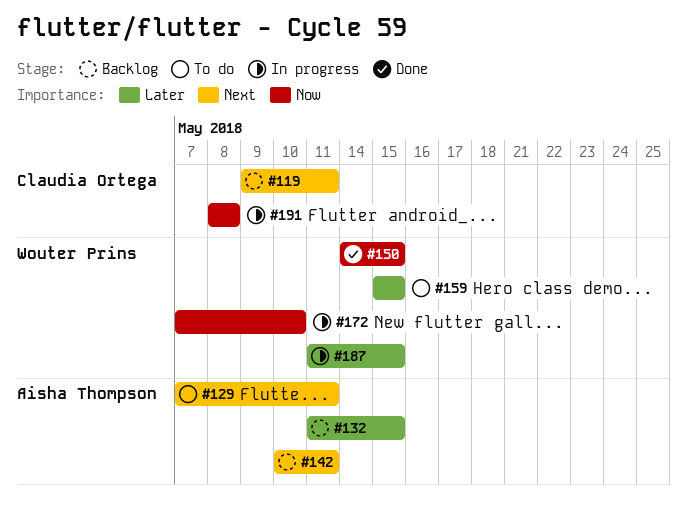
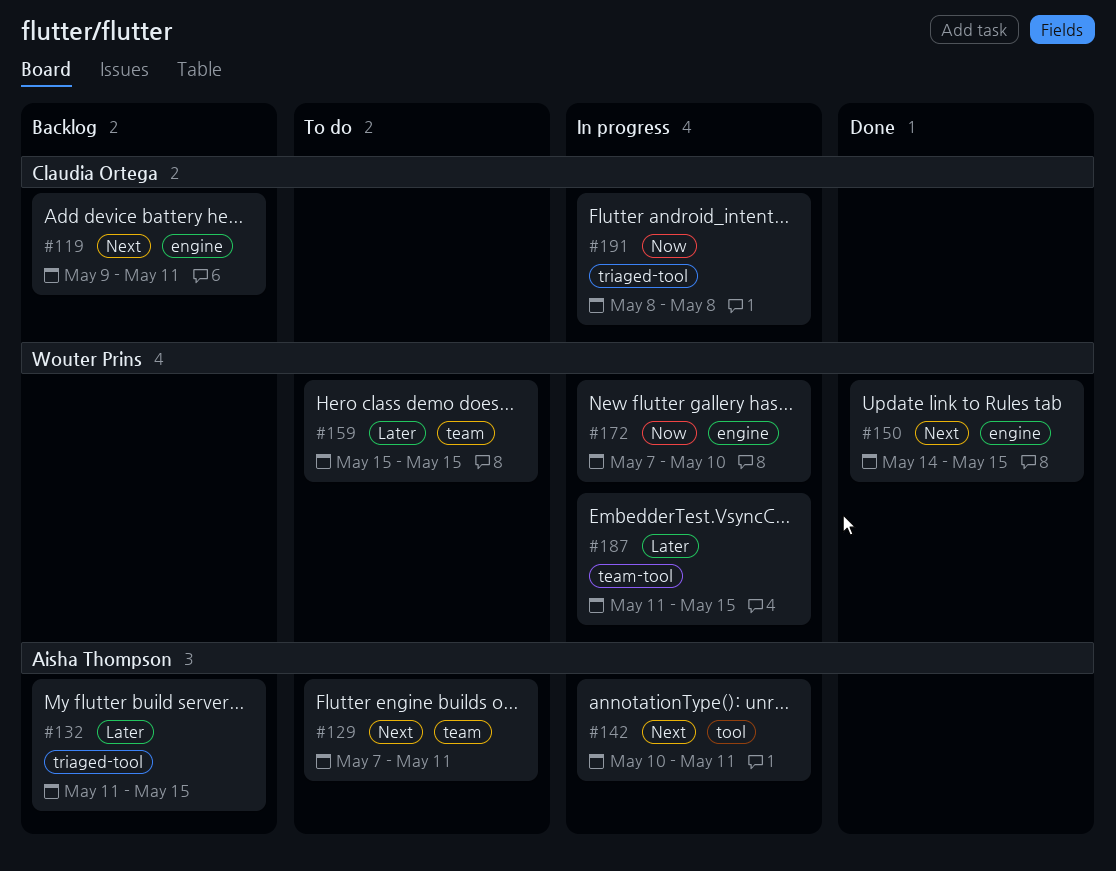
#142, status: Backlog -> In progress
#150, priority: Now -> Next

